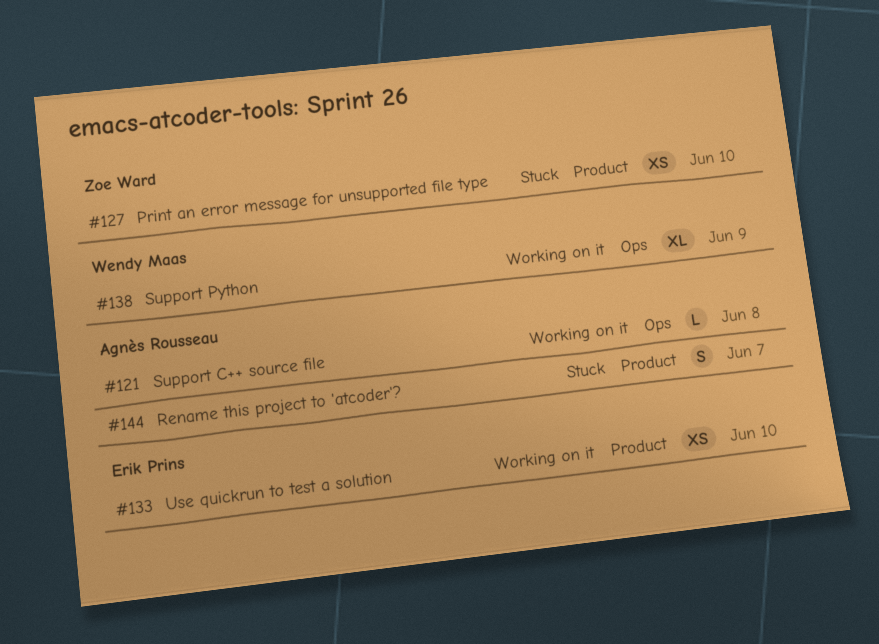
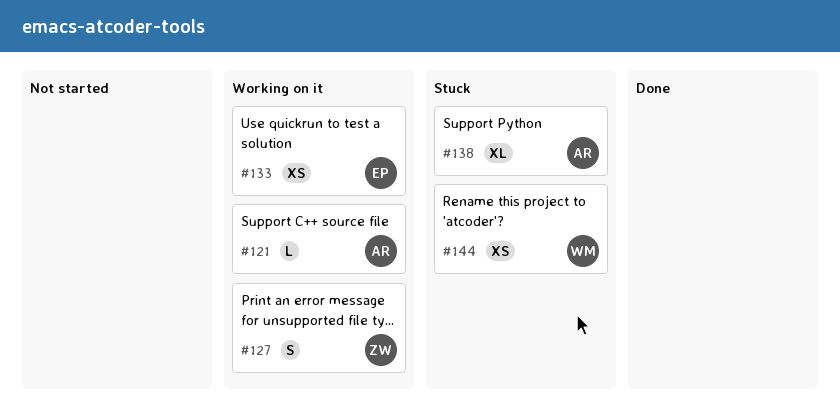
#127, status: Stuck -> Working on it
#127, estimate: XS -> S
#138, status: Working on it -> Stuck
#138, owner: Wendy Maas -> Agnès Rousseau
#144, owner: Agnès Rousseau -> Wendy Maas
#144, estimate: S -> XS

